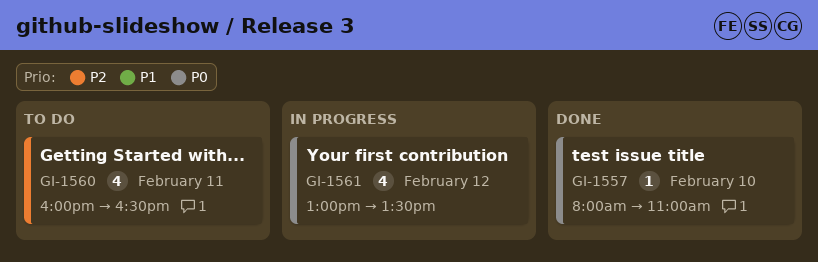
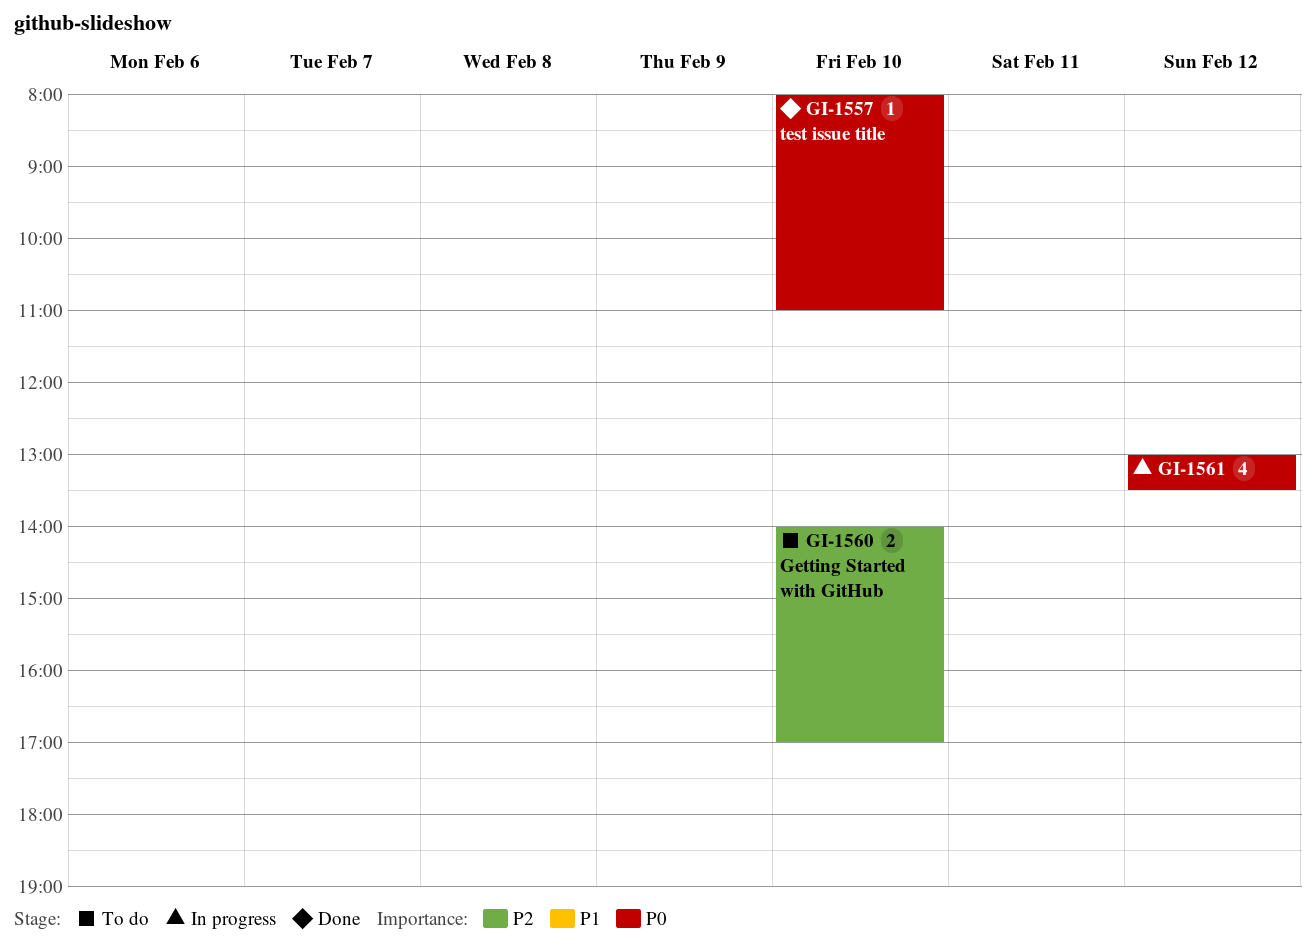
GI-1560, estimate: 4 -> 2
GI-1560, day: Feb 11 -> Feb 10
GI-1560, begins: 16:00 -> 14:00
GI-1560, ends: 16:30 -> 17:00

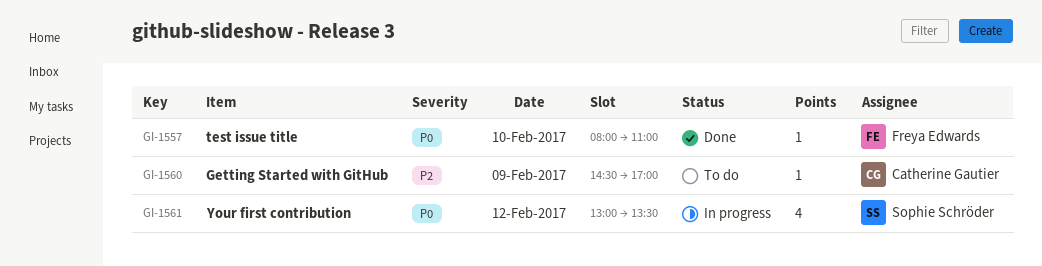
GI-1560, estimate: 2 -> 1
GI-1560, day: Feb 10 -> Feb 9
GI-1560, begins: 14:00 -> 14:30

